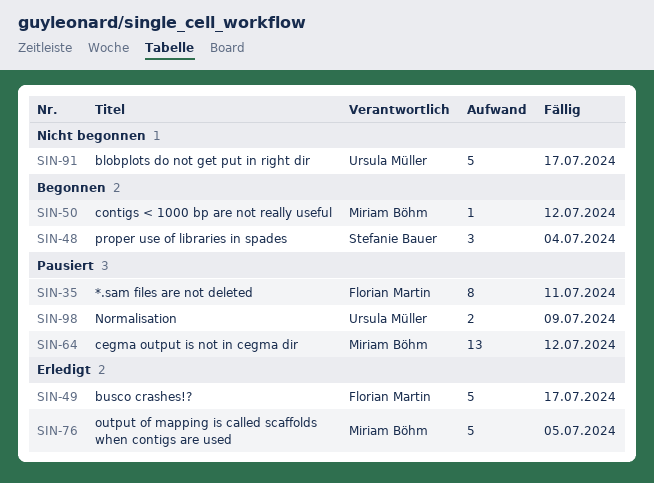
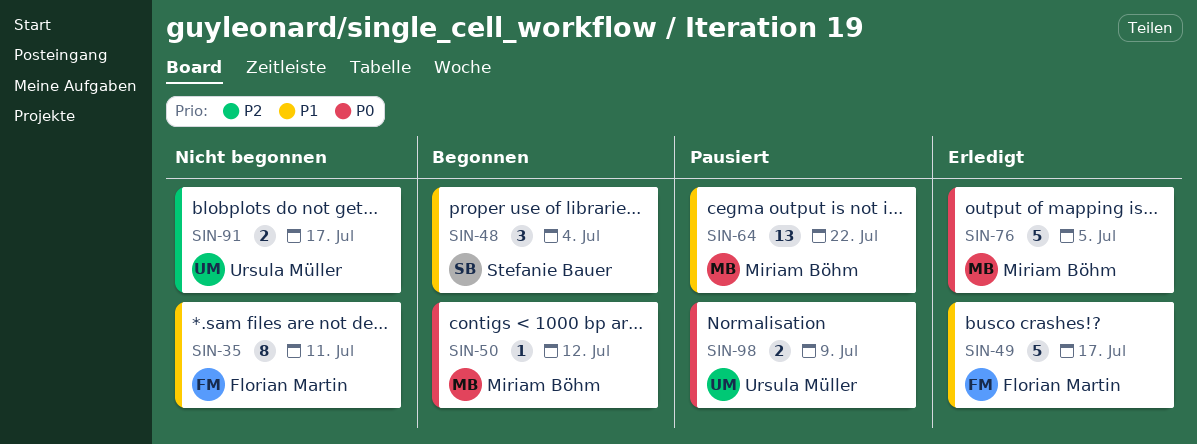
SIN-35, status: Pausiert -> Nicht begonnen
SIN-64, due: Jul 12 -> Jul 22
SIN-91, estimate: 5 -> 2

